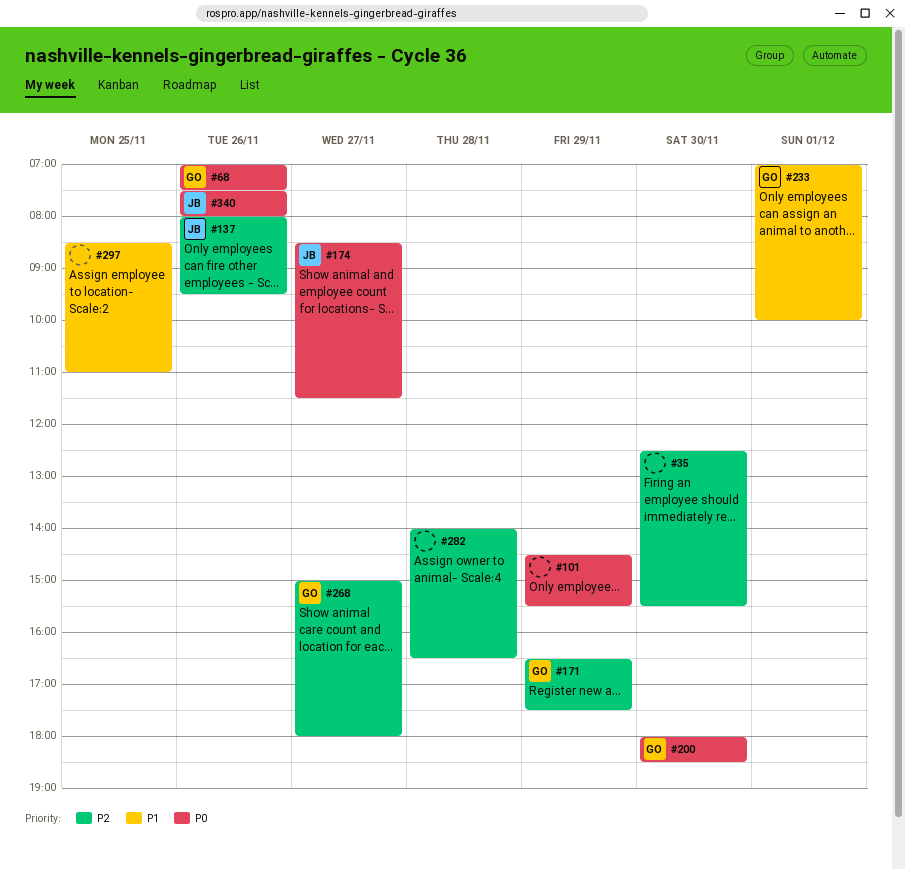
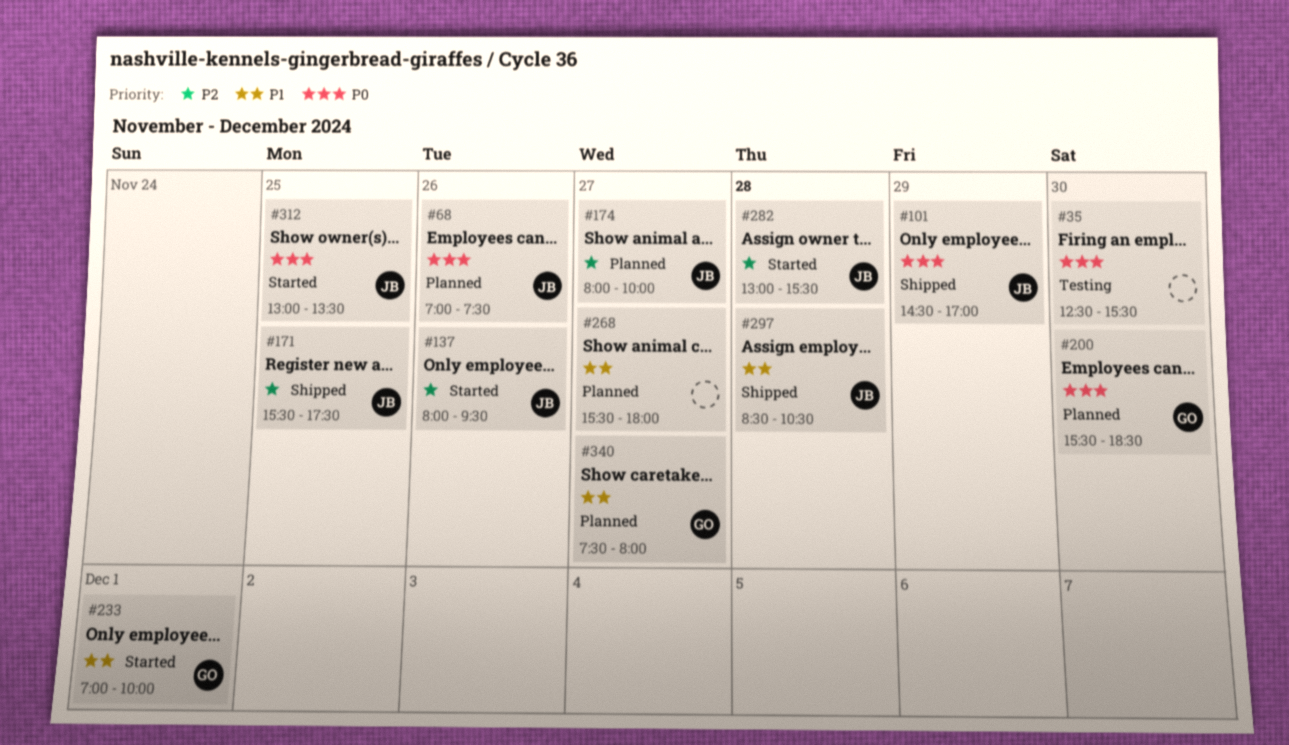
#35, priority: P2 -> P0
#68, owner: GO -> JB
#101, owner: none -> JB
#101, ends: 15:30 -> 17:00
#171, owner: GO -> JB
#171, day: Nov 29 -> Nov 25
#171, begins: 16:30 -> 15:30
#174, priority: P0 -> P2
#174, begins: 08:30 -> 08:00
#174, ends: 11:30 -> 10:00
#200, begins: 18:00 -> 15:30
#268, owner: GO -> none
#268, priority: P2 -> P1
#268, begins: 15:00 -> 15:30
#282, owner: none -> JB
#282, begins: 14:00 -> 13:00
#282, ends: 16:30 -> 15:30
#297, owner: none -> JB
#297, day: Nov 25 -> Nov 28
#297, ends: 11:00 -> 10:30
#312: none -> present
#340, owner: JB -> GO
#340, priority: P0 -> P1
#340, day: Nov 26 -> Nov 27

